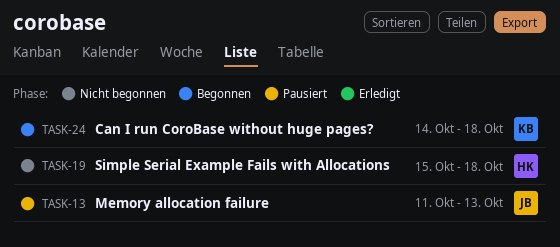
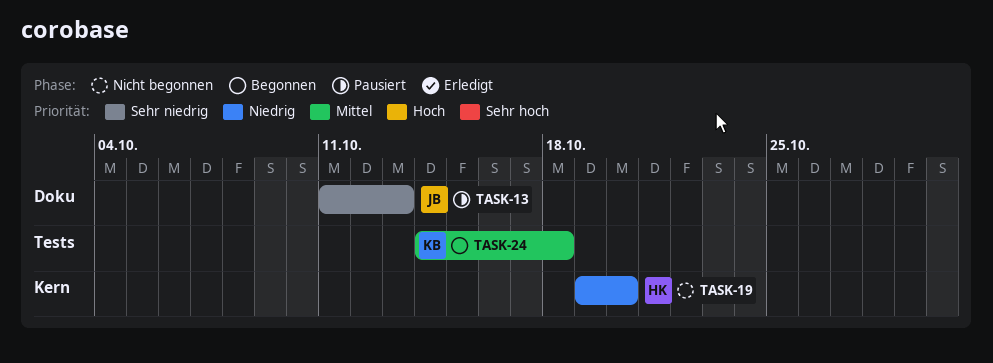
TASK-19, start: Oct 15 -> Oct 19
TASK-19, due: Oct 18 -> Oct 20

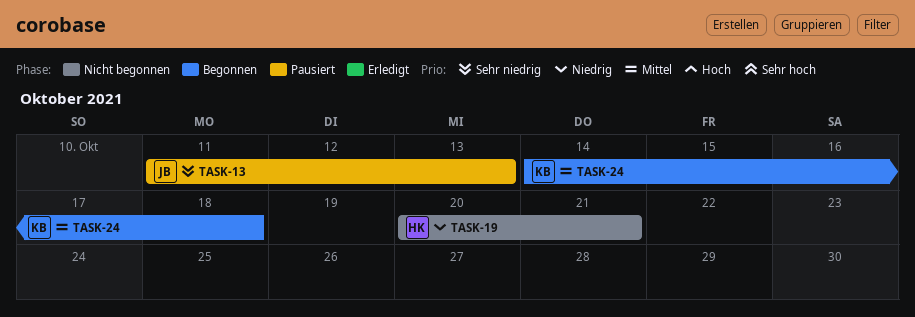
TASK-19, start: Oct 19 -> Oct 20
TASK-19, due: Oct 20 -> Oct 21

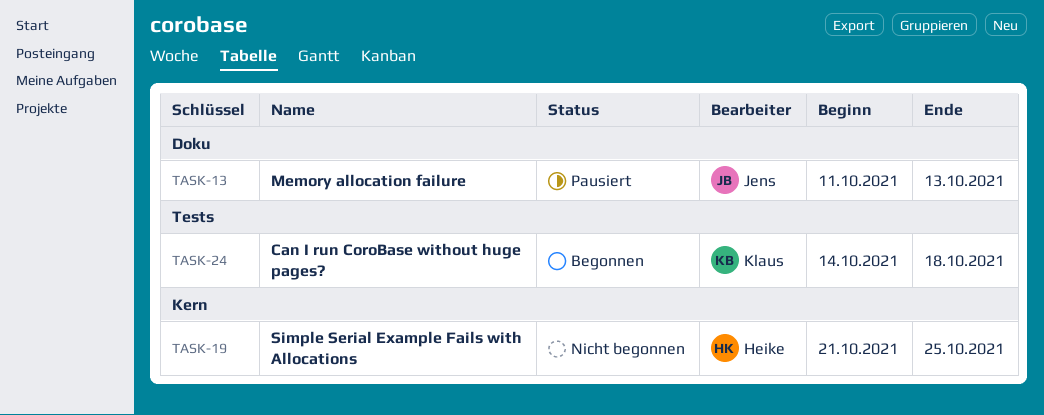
TASK-19, start: Oct 20 -> Oct 21
TASK-19, due: Oct 21 -> Oct 25

